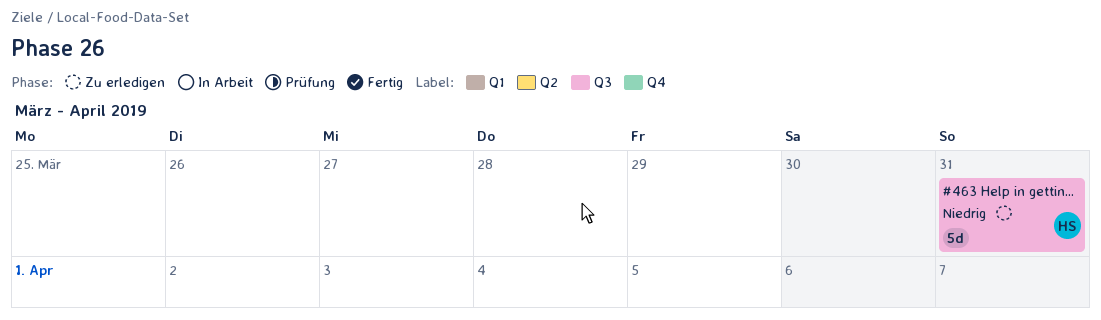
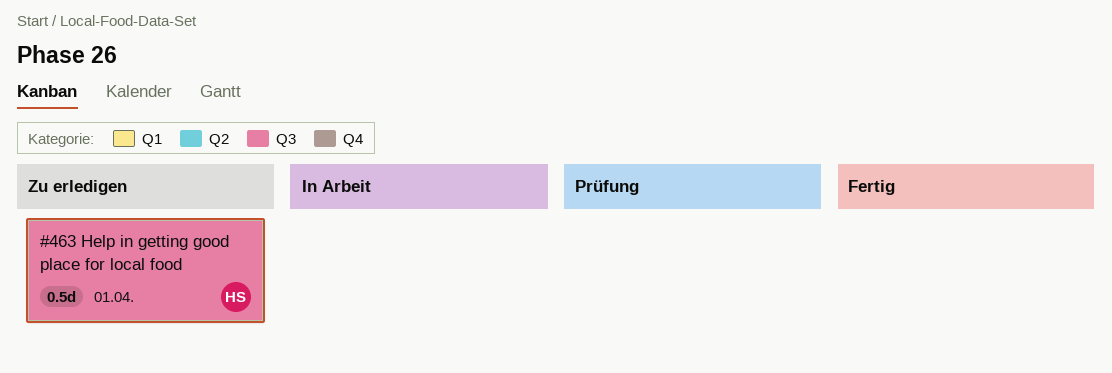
#463, estimate: 5d -> 0.5d
#463, due: Mar 31 -> Apr 1

